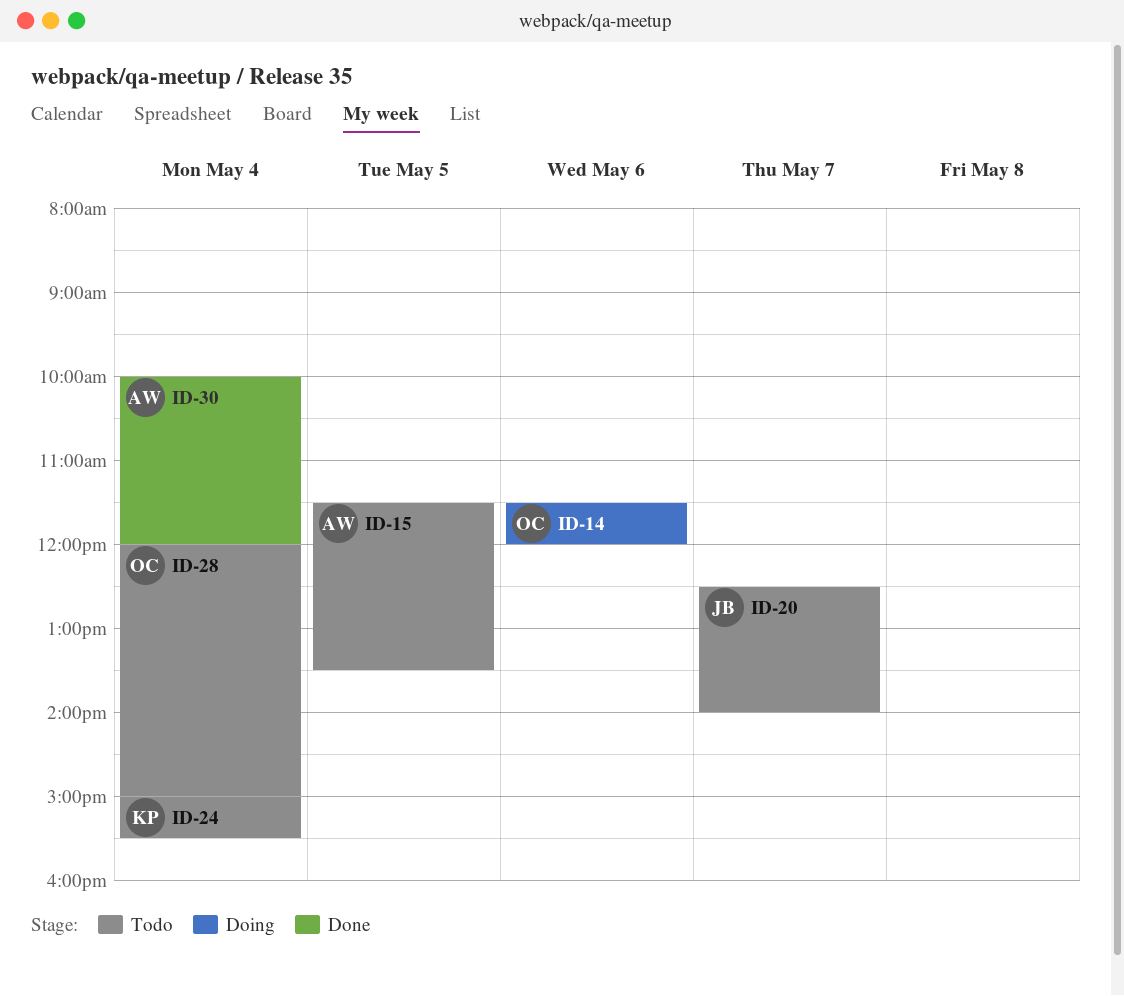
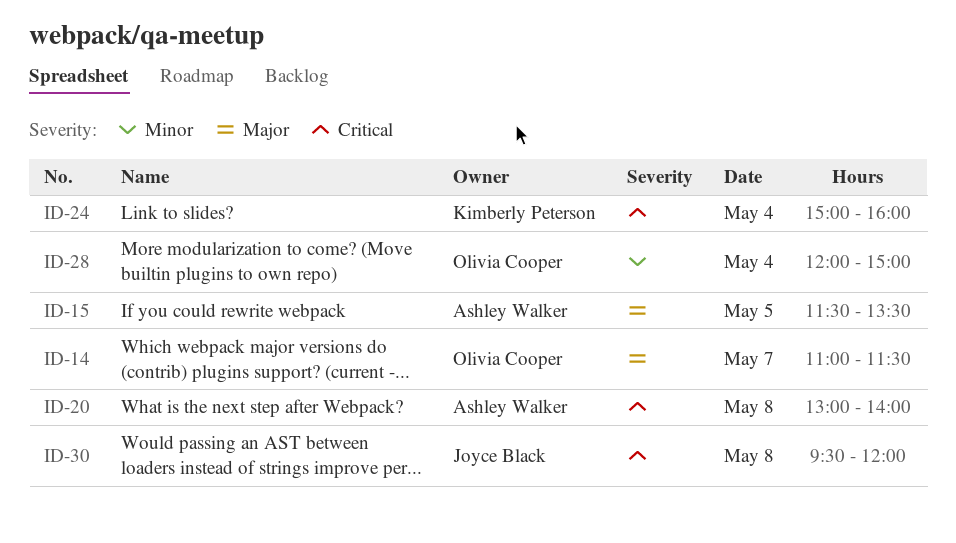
ID-14, day: May 6 -> May 7
ID-14, begins: 11:30 -> 11:00
ID-14, ends: 12:00 -> 11:30
ID-20, owner: Joyce Black -> Ashley Walker
ID-20, day: May 7 -> May 8
ID-20, begins: 12:30 -> 13:00
ID-24, ends: 15:30 -> 16:00
ID-30, owner: Ashley Walker -> Joyce Black
ID-30, day: May 4 -> May 8
ID-30, begins: 10:00 -> 09:30

